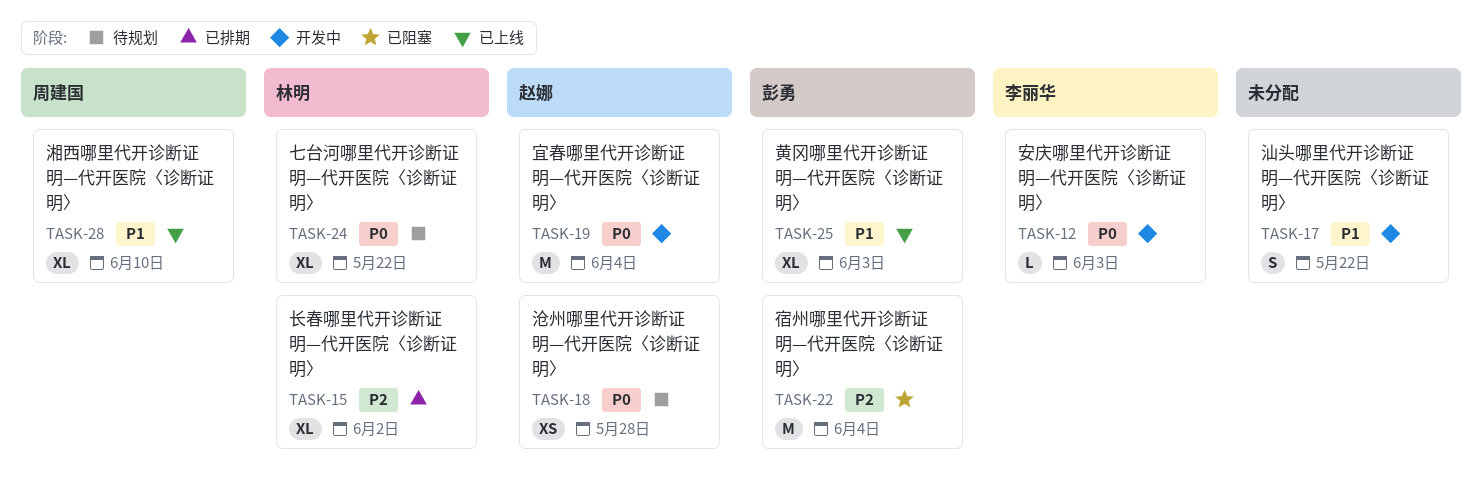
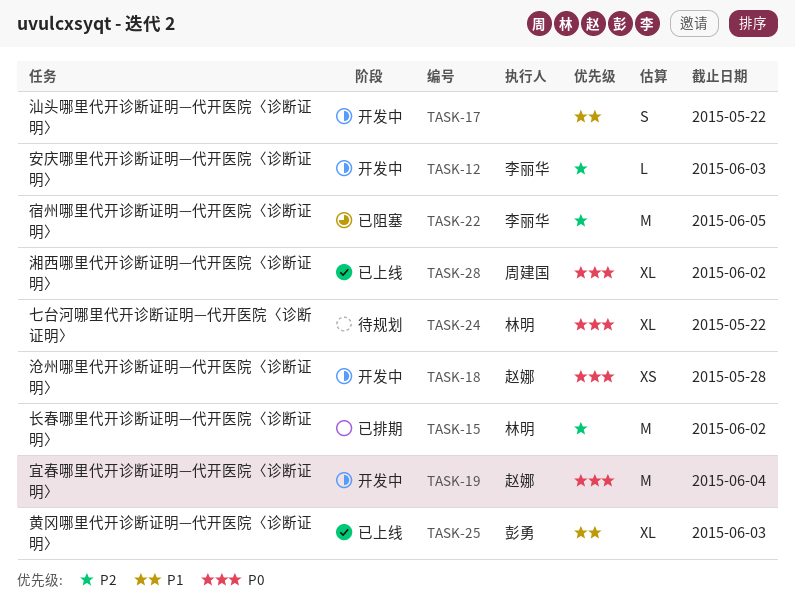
TASK-12, priority: P0 -> P2
TASK-15, estimate: XL -> M
TASK-18, status: 待规划 -> 开发中
TASK-22, owner: 彭勇 -> 李丽华
TASK-22, due: Jun 4 -> Jun 5
TASK-28, priority: P1 -> P0
TASK-28, due: Jun 10 -> Jun 2

